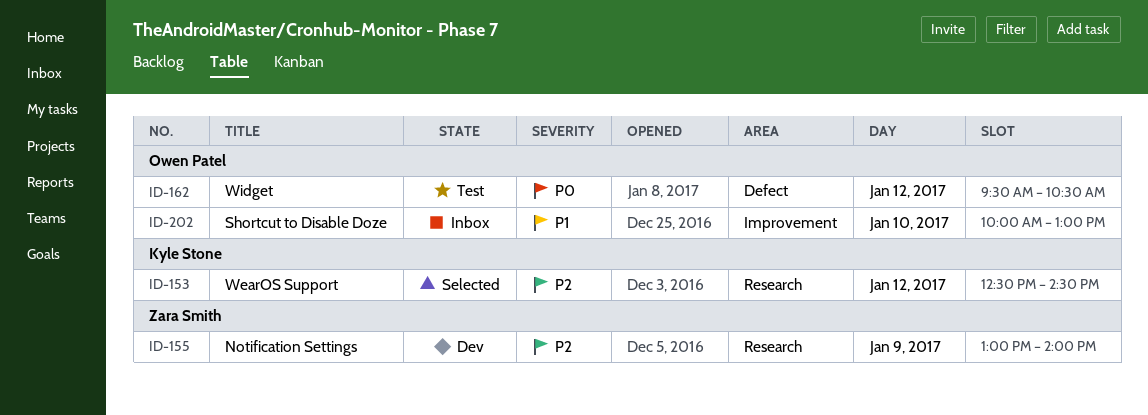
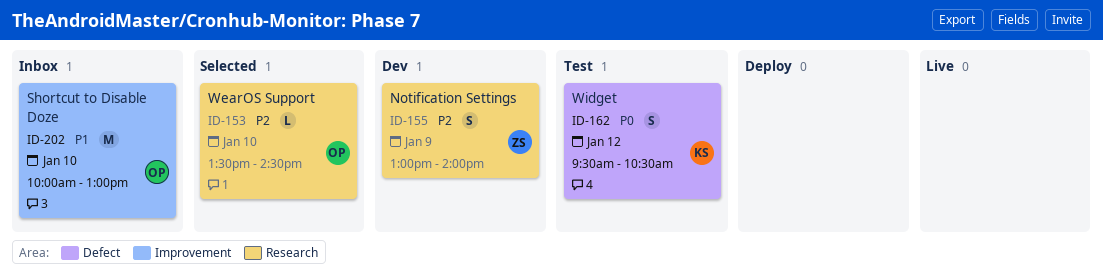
ID-153, owner: Kyle Stone -> Owen Patel
ID-153, day: Jan 12 -> Jan 10
ID-153, begins: 12:30 -> 13:30
ID-162, owner: Owen Patel -> Kyle Stone

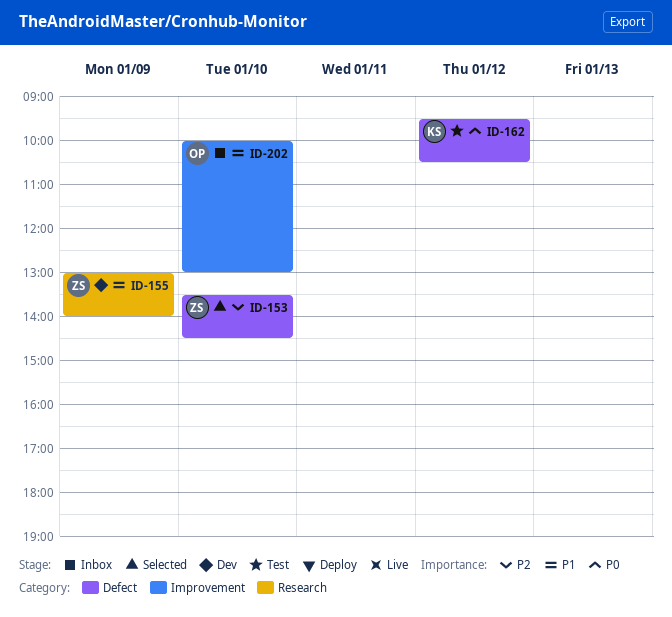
ID-153, owner: OP -> ZS
ID-153, label: Research -> Defect
ID-155, priority: P2 -> P1

